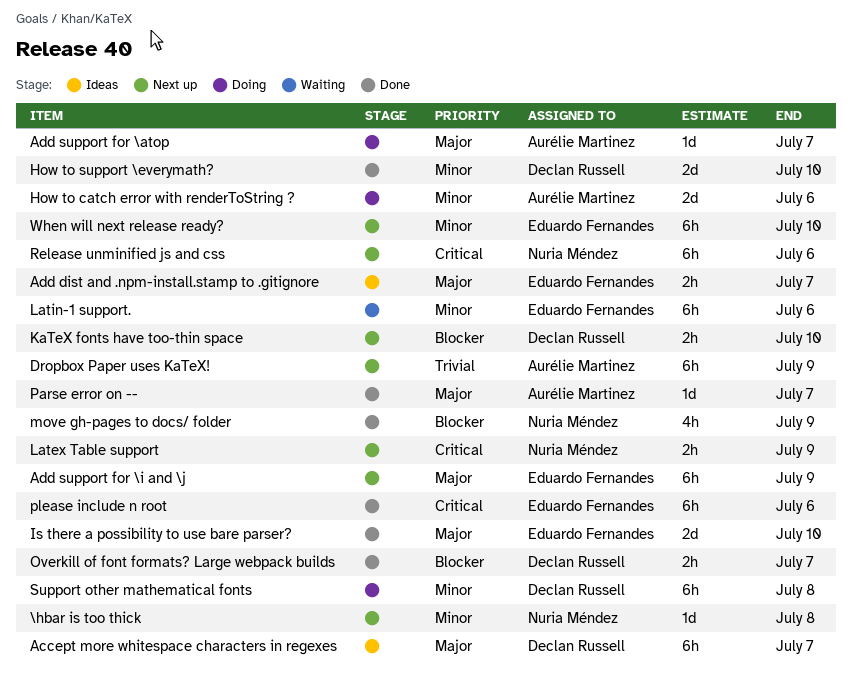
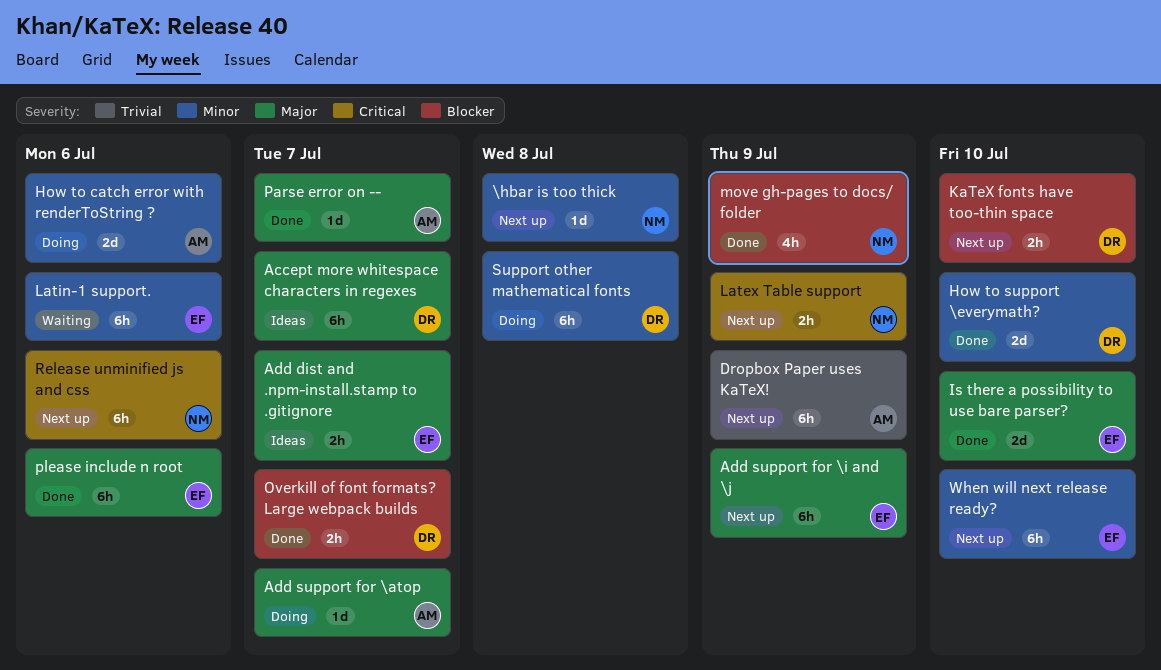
please include n root, priority: Critical -> Major

